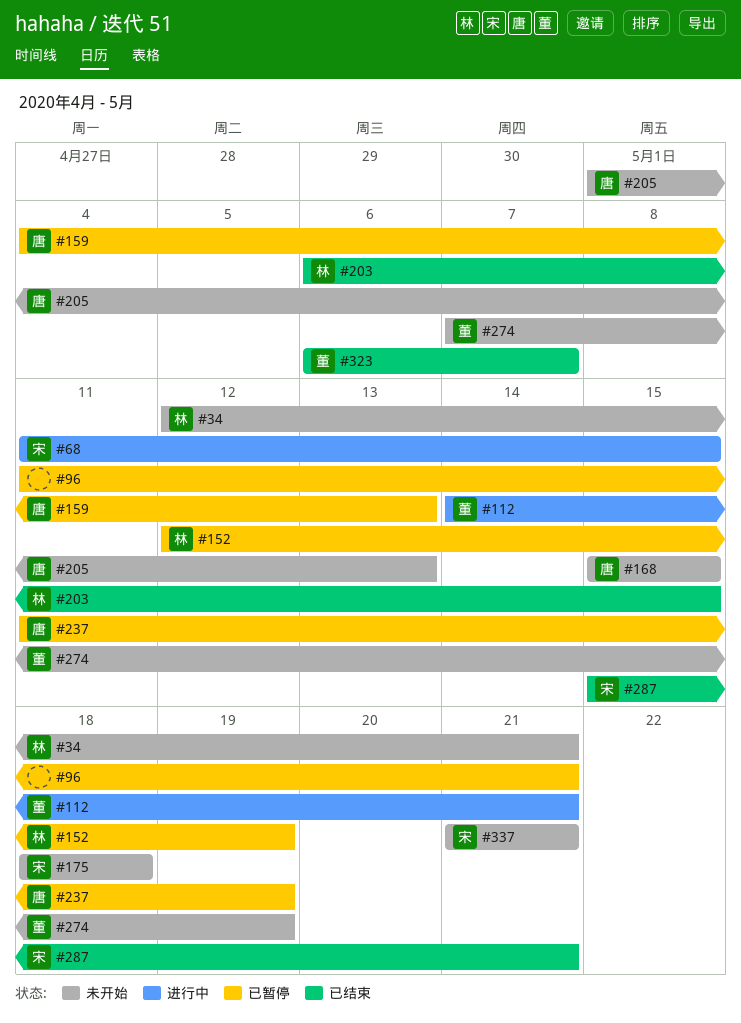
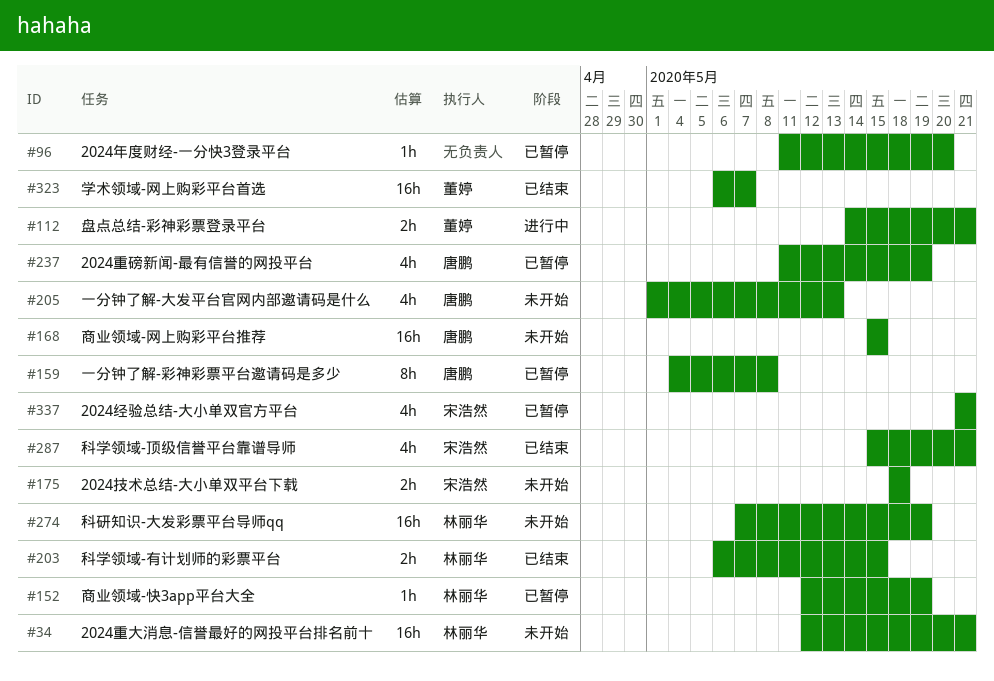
#68: present -> none
#96, due: May 21 -> May 20
#159, due: May 13 -> May 8
#274, owner: 董婷 -> 林丽华
#337, status: 未开始 -> 已暂停

